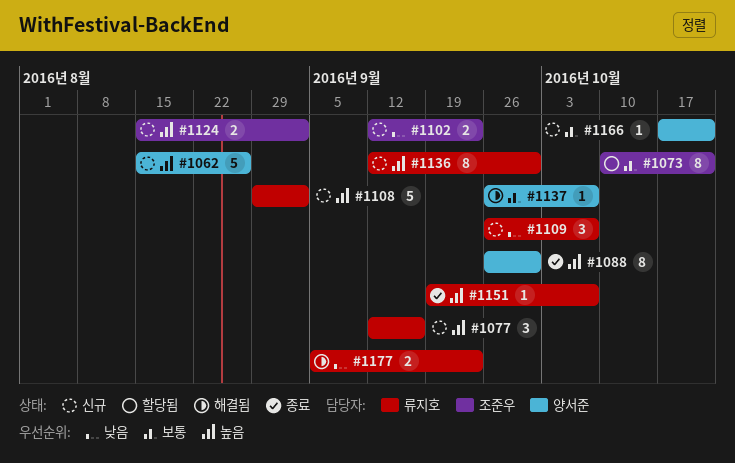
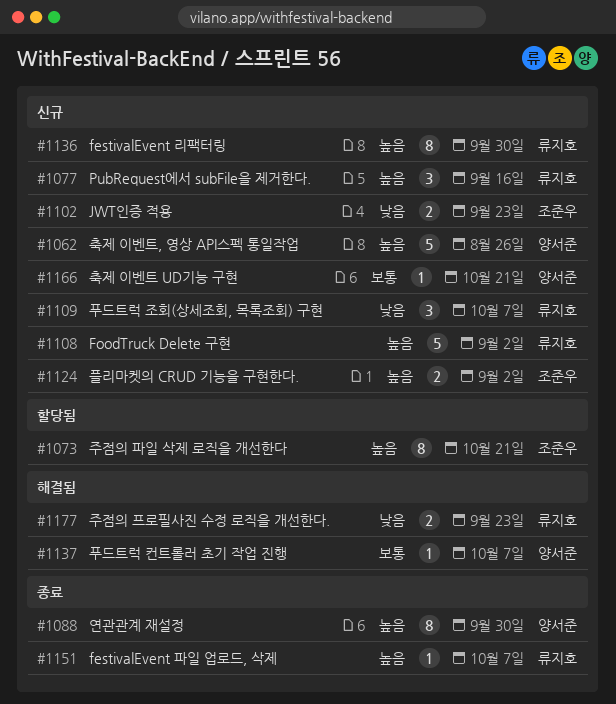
#1073, priority: 보통 -> 높음

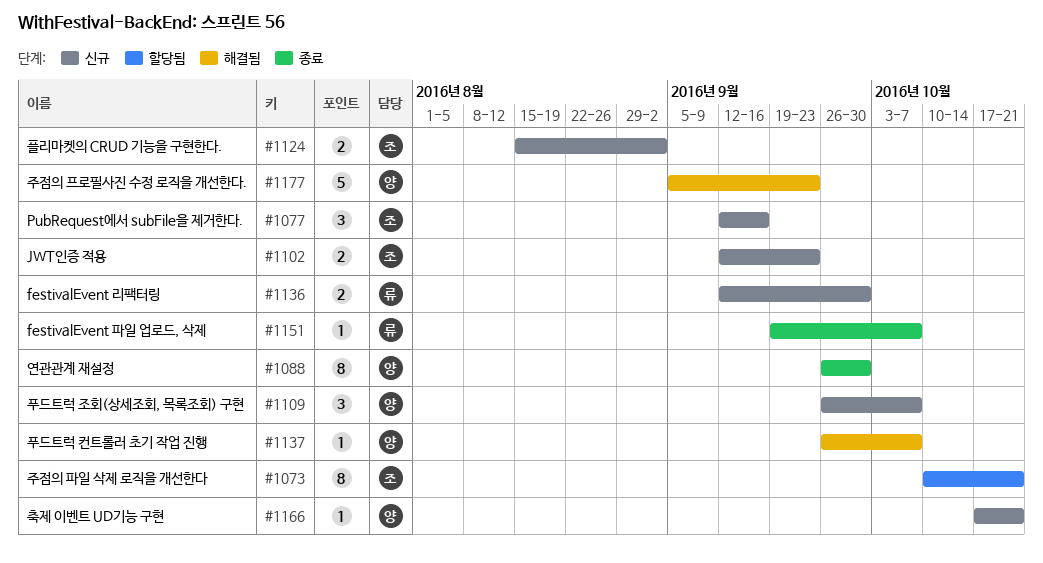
#1062: present -> none
#1077, owner: 류지호 -> 조준우
#1108: present -> none
#1109, owner: 류지호 -> 양서준
#1136, estimate: 8 -> 2
#1177, owner: 류지호 -> 양서준
#1177, estimate: 2 -> 5

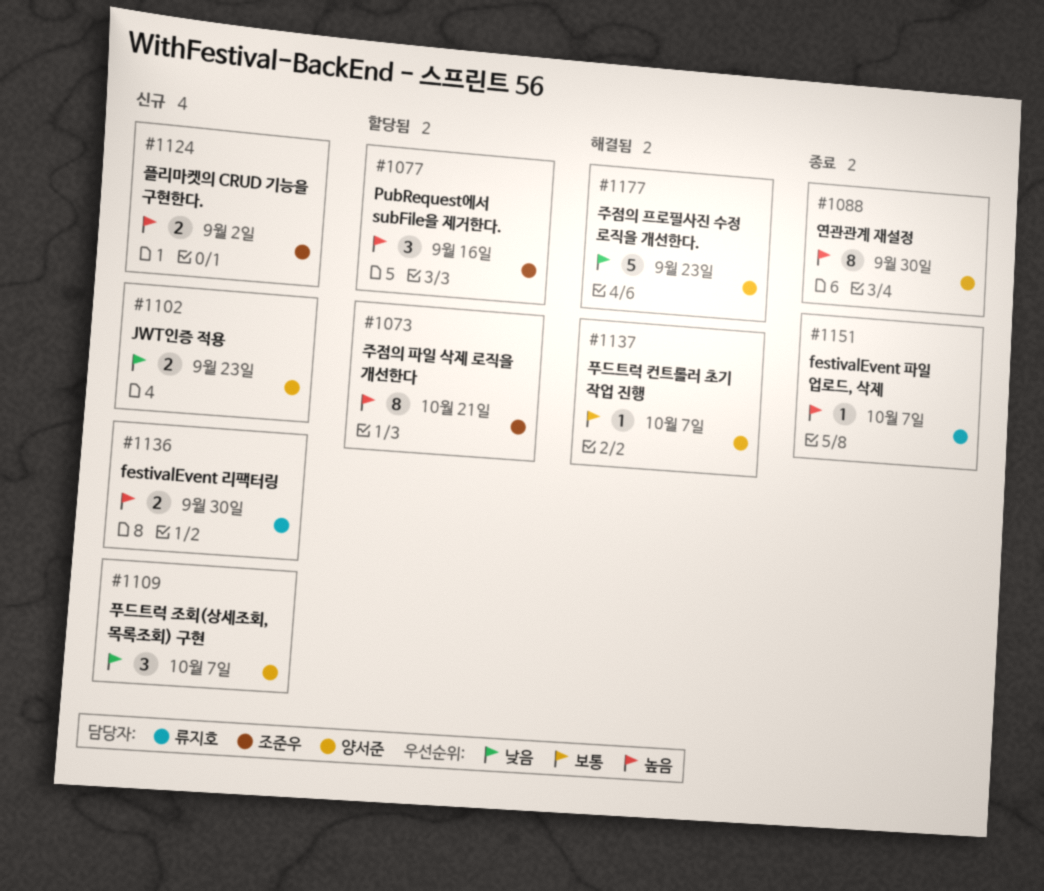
#1077, status: 신규 -> 할당됨
#1102, owner: 조준우 -> 양서준
#1166: present -> none

